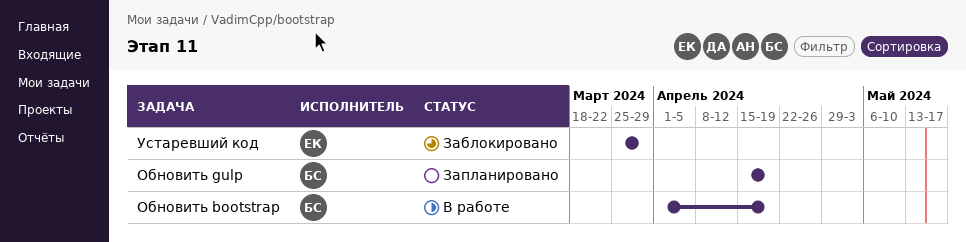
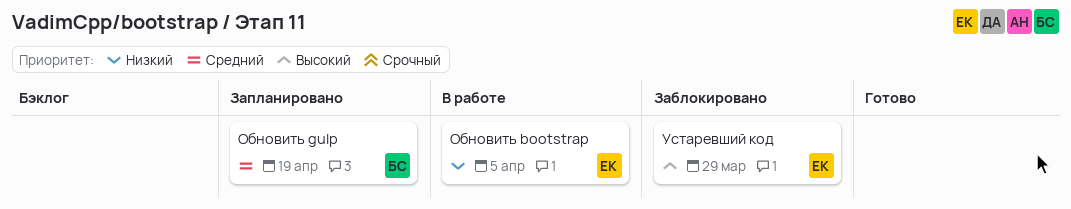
Обновить bootstrap, owner: БС -> ЕК
Обновить bootstrap, due: Apr 19 -> Apr 5

